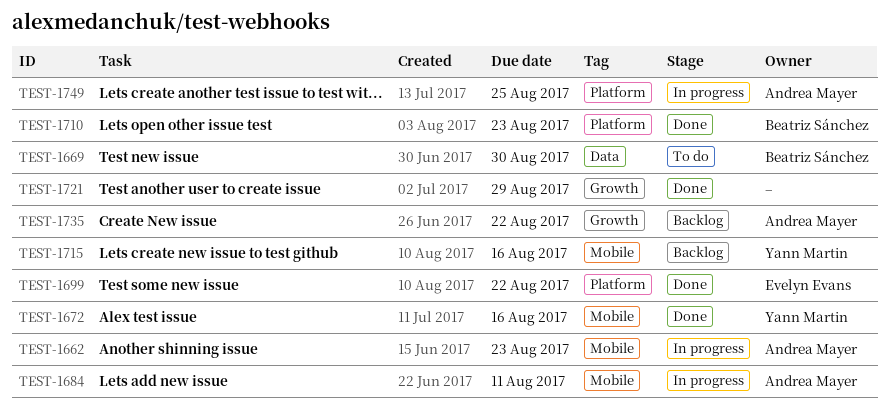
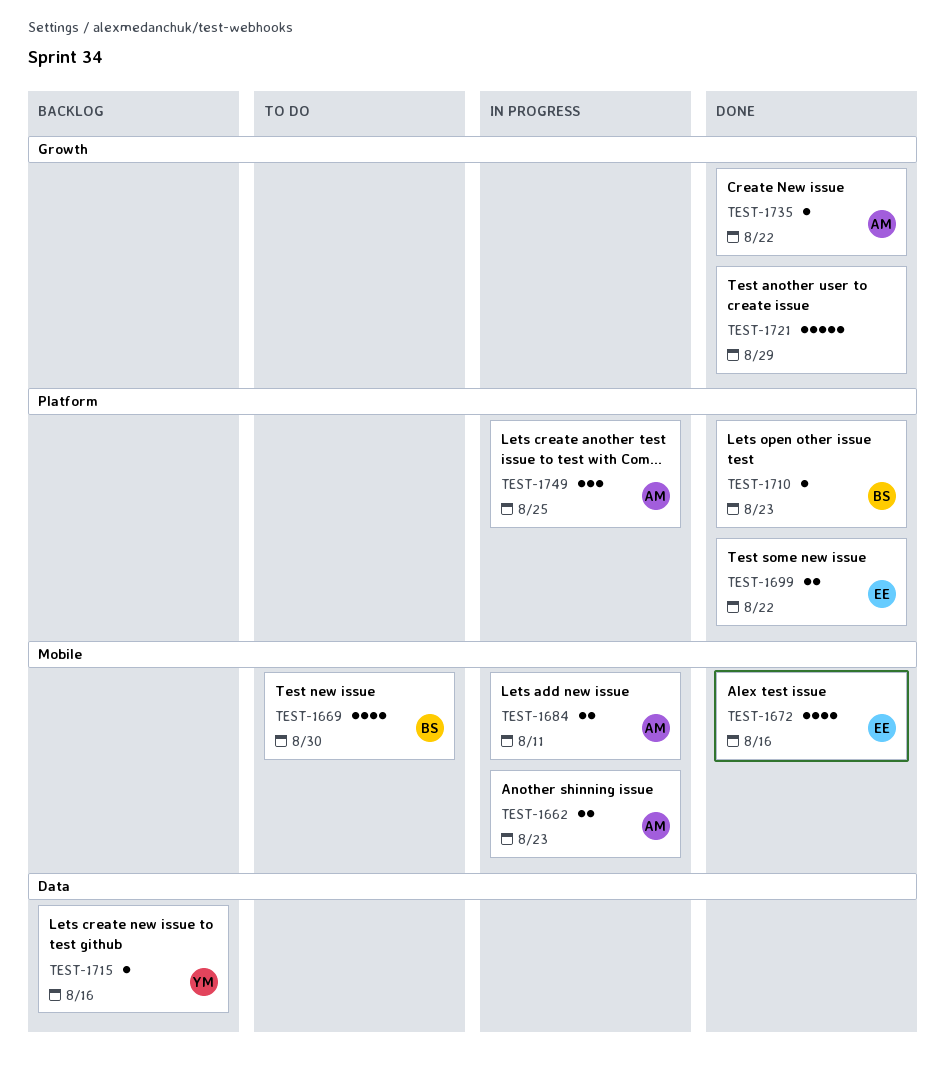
TEST-1669, label: Data -> Mobile
TEST-1672, owner: Yann Martin -> Evelyn Evans
TEST-1715, label: Mobile -> Data
TEST-1735, status: Backlog -> Done

